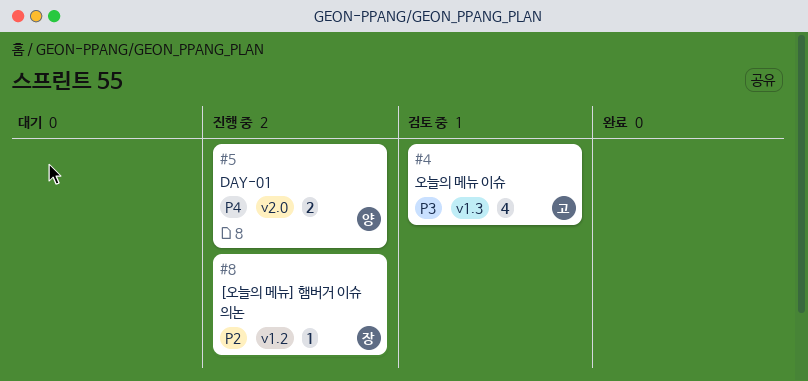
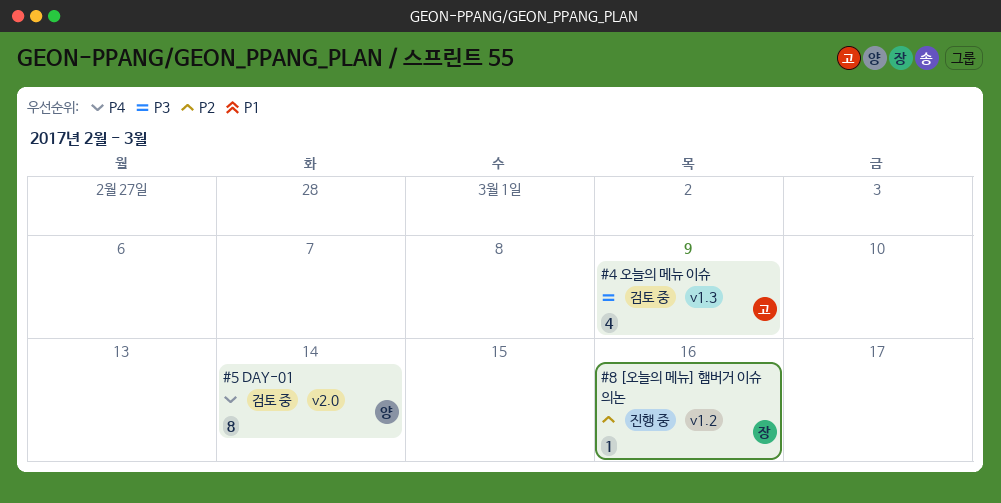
#5, status: 진행 중 -> 검토 중
#5, estimate: 2 -> 8

